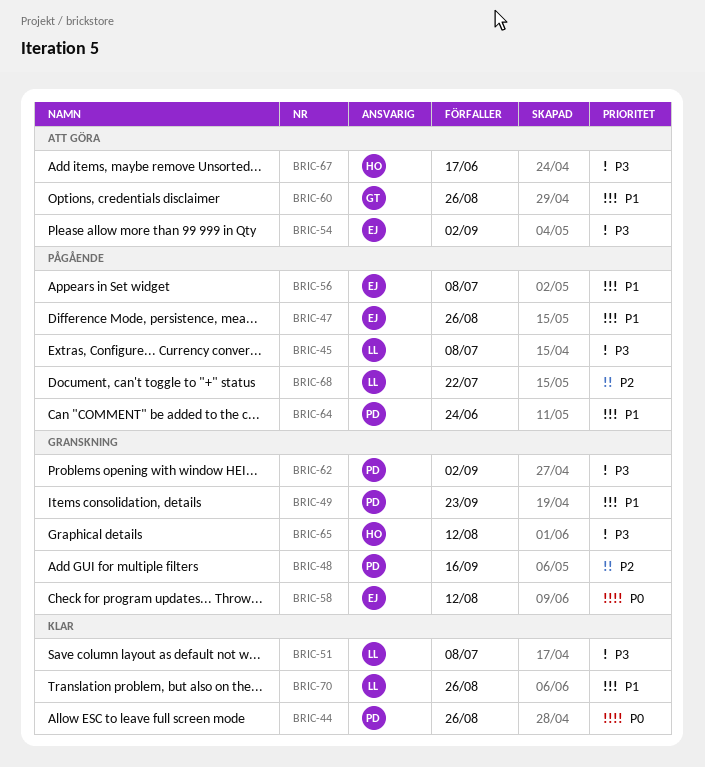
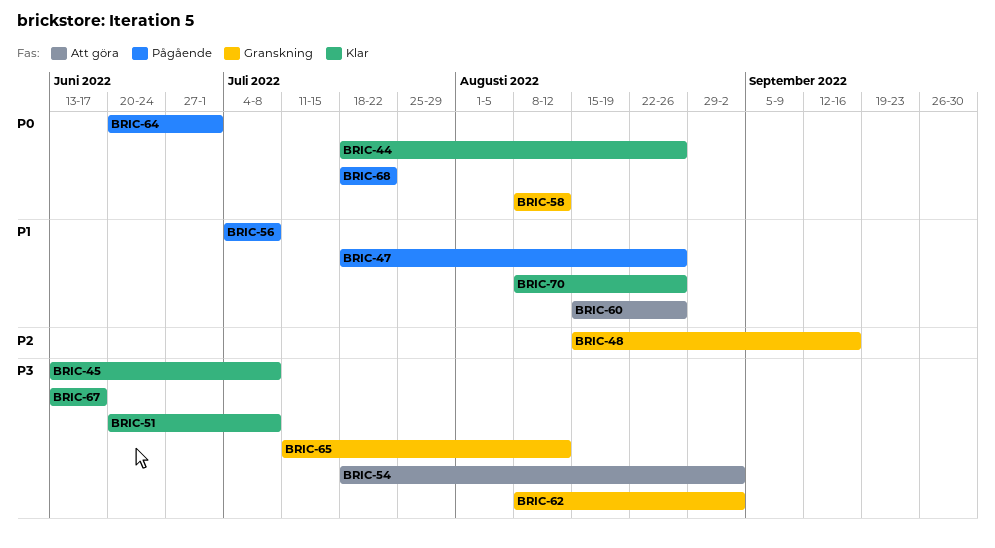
BRIC-45, status: Pågående -> Klar
BRIC-49: present -> none
BRIC-64, priority: P1 -> P0
BRIC-64, due: Jun 24 -> Jul 1
BRIC-67, status: Att göra -> Klar
BRIC-68, priority: P2 -> P0

